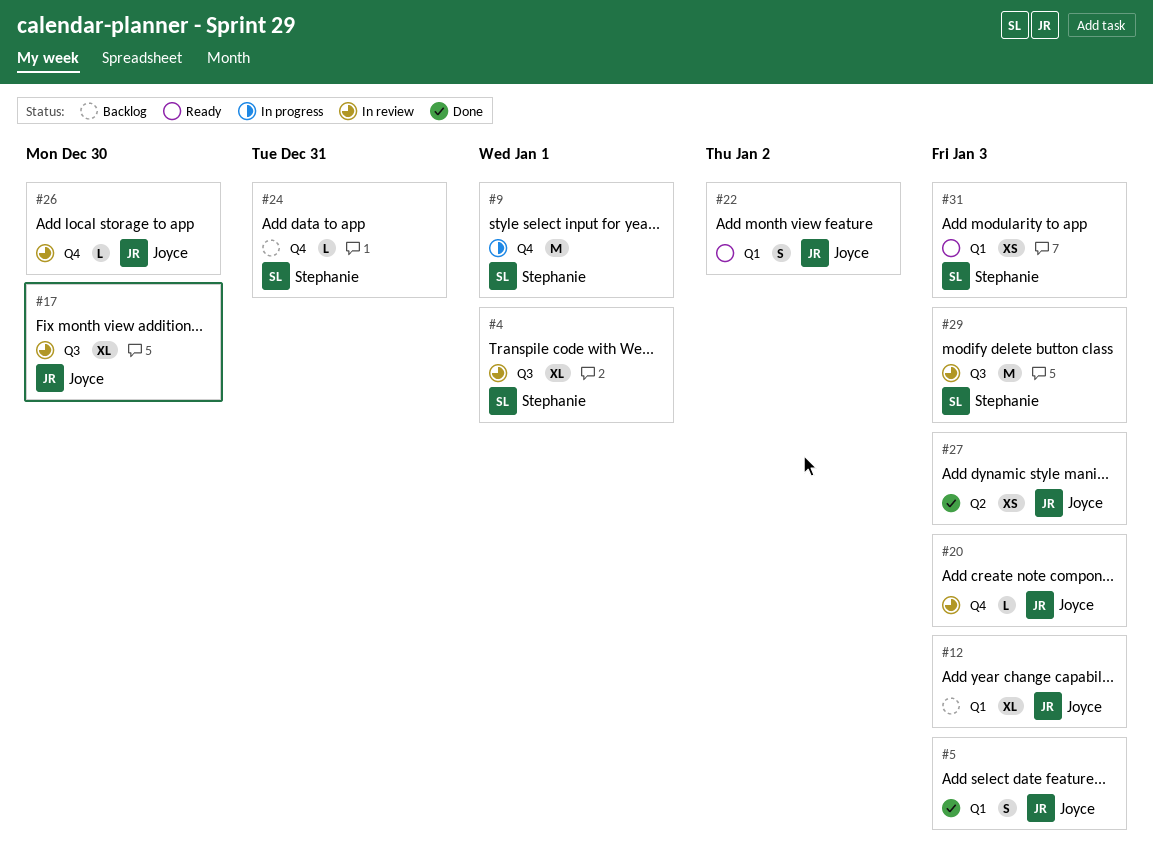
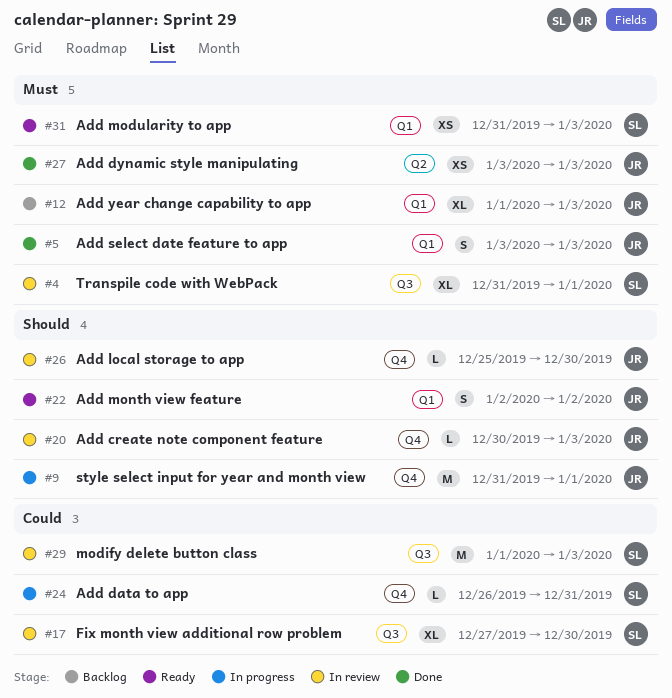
#9, owner: Stephanie -> Joyce
#17, owner: Joyce -> Stephanie
#24, status: Backlog -> In progress

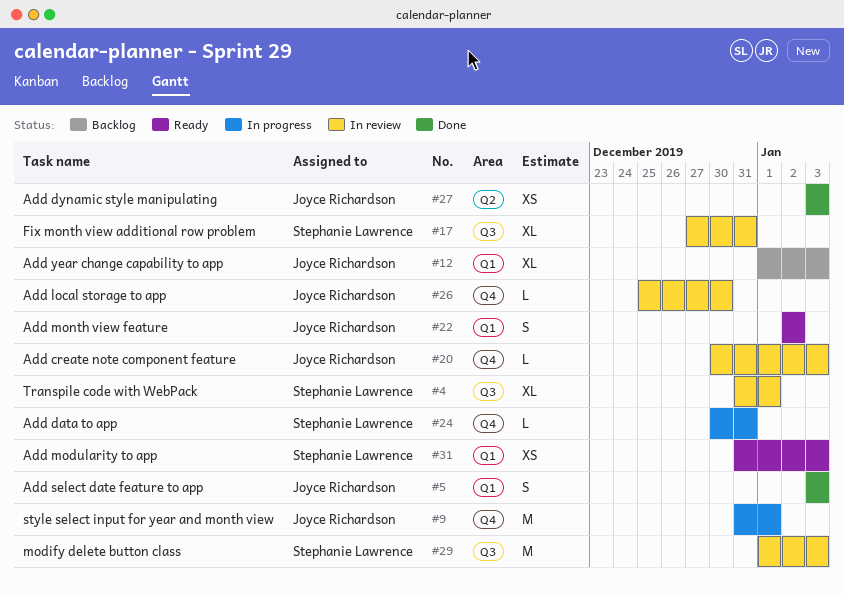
#17, due: Dec 30 -> Dec 31
#24, start: Dec 26 -> Dec 30

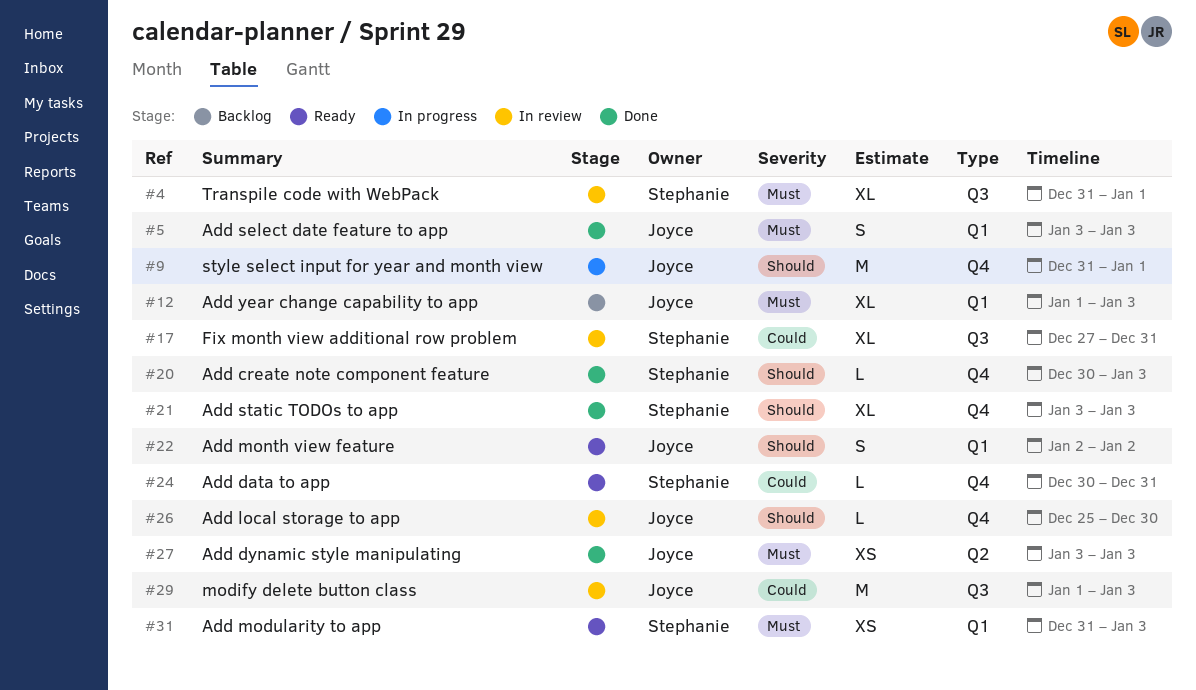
#20, status: In review -> Done
#20, owner: Joyce Richardson -> Stephanie Lawrence
#21: none -> present
#24, status: In progress -> Ready
#29, owner: Stephanie Lawrence -> Joyce Richardson

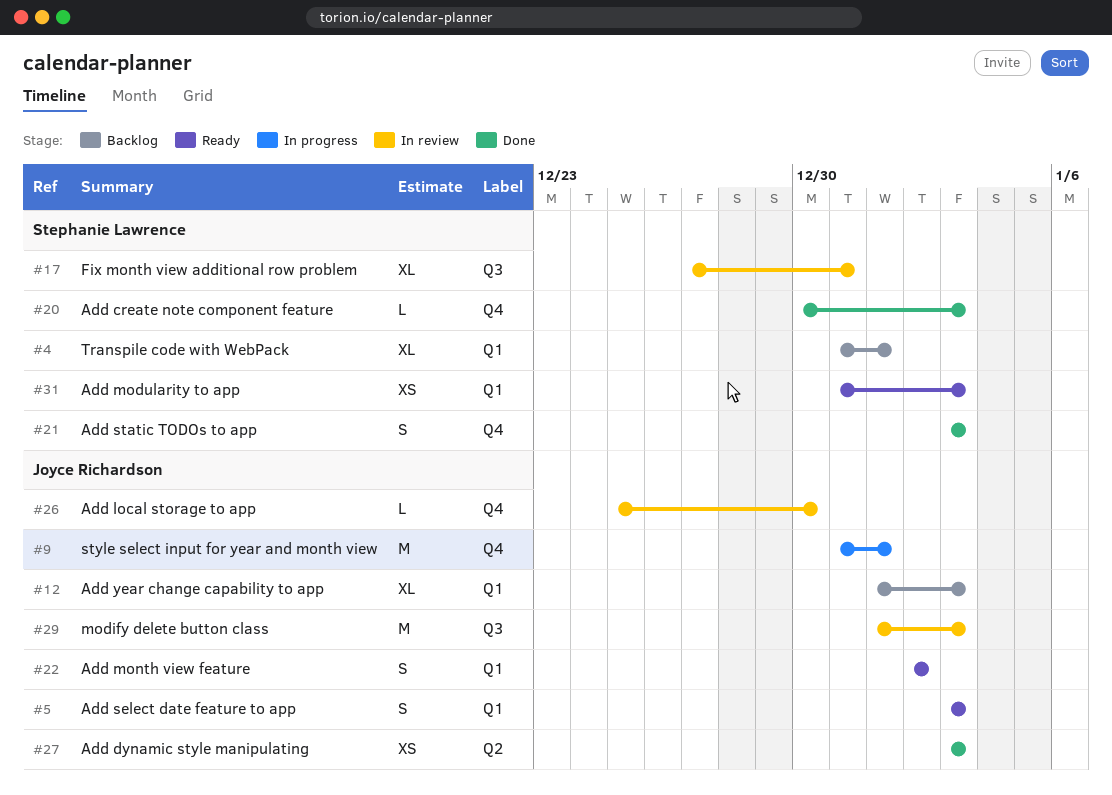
#4, status: In review -> Backlog
#4, label: Q3 -> Q1
#5, status: Done -> Ready
#21, estimate: XL -> S
#24: present -> none

